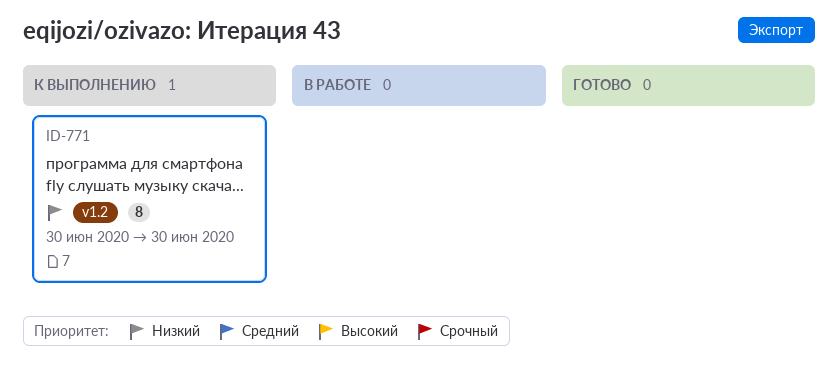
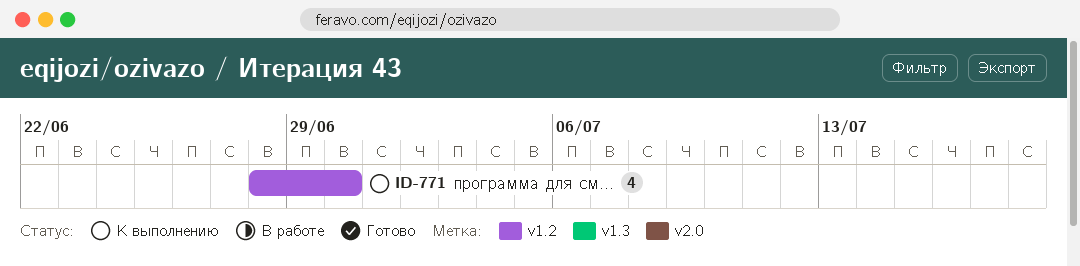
ID-771, estimate: 8 -> 4
ID-771, start: Jun 30 -> Jun 28

